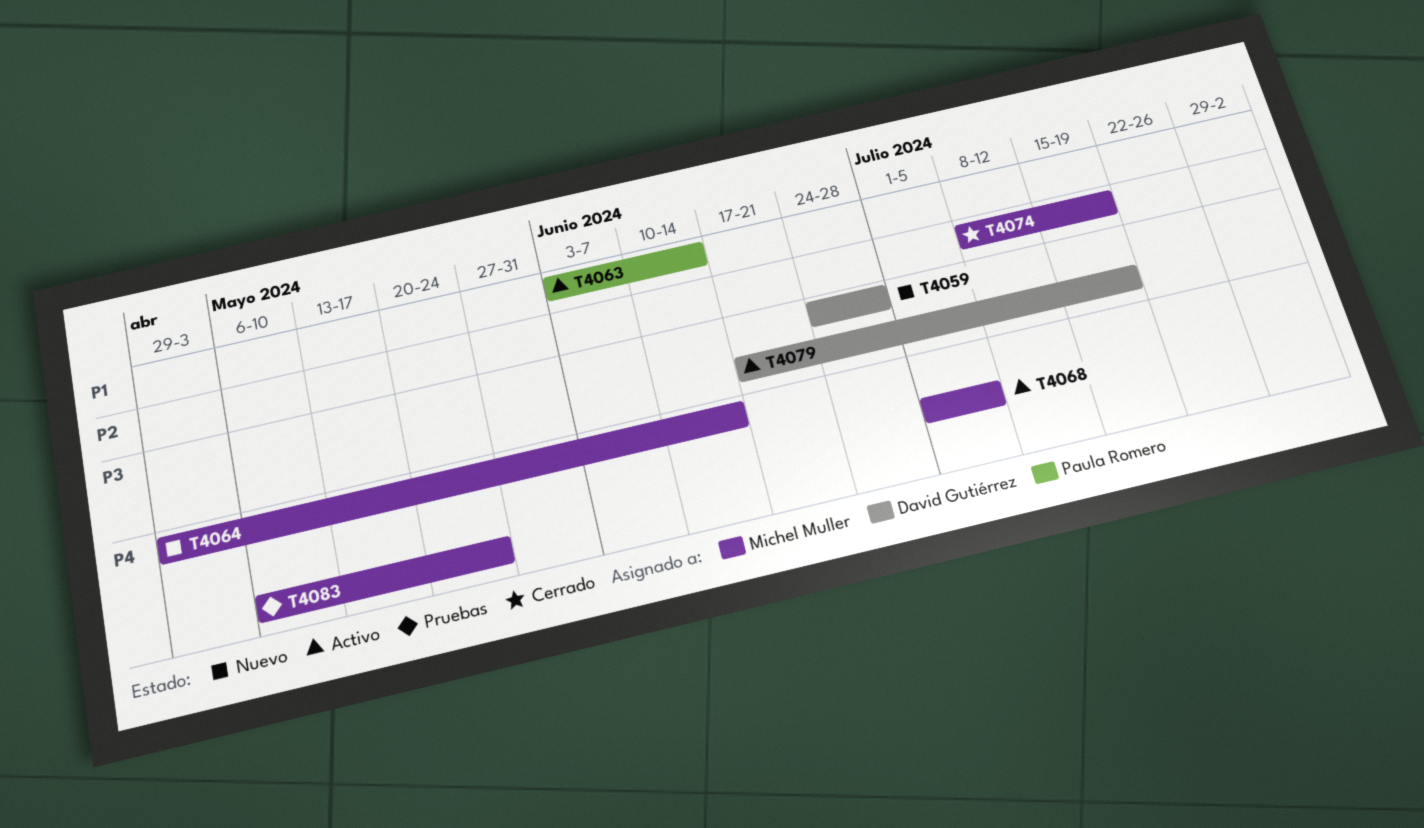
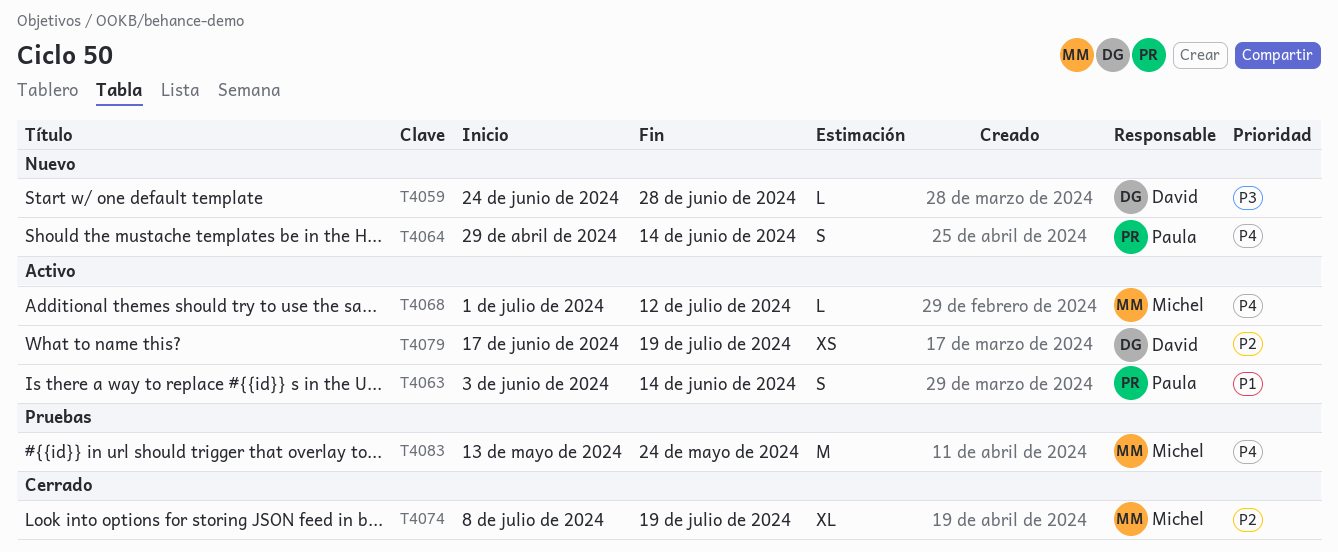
T4064, owner: Michel Muller -> Paula Romero
T4068, due: Jul 5 -> Jul 12
T4079, priority: P3 -> P2
T4083, start: May 6 -> May 13

